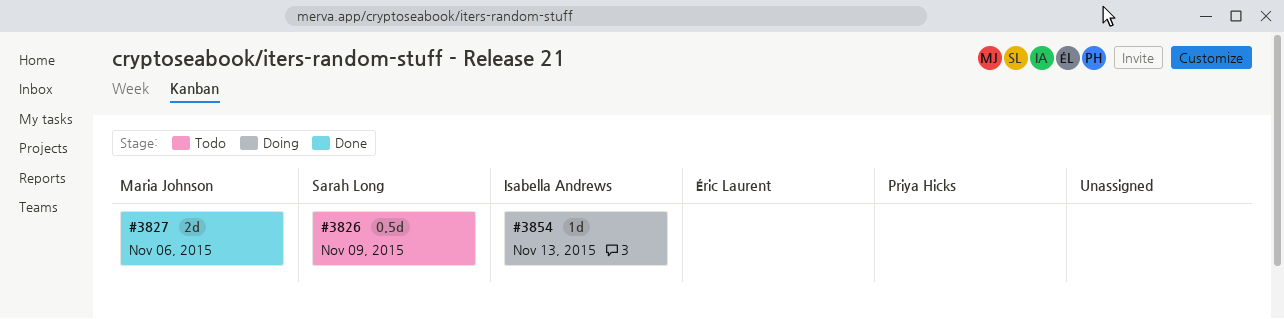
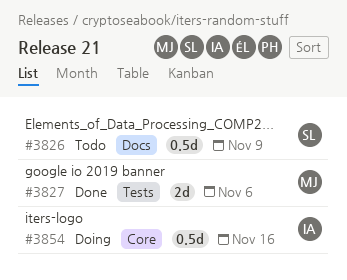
#3854, estimate: 1d -> 0.5d
#3854, due: Nov 13 -> Nov 16

